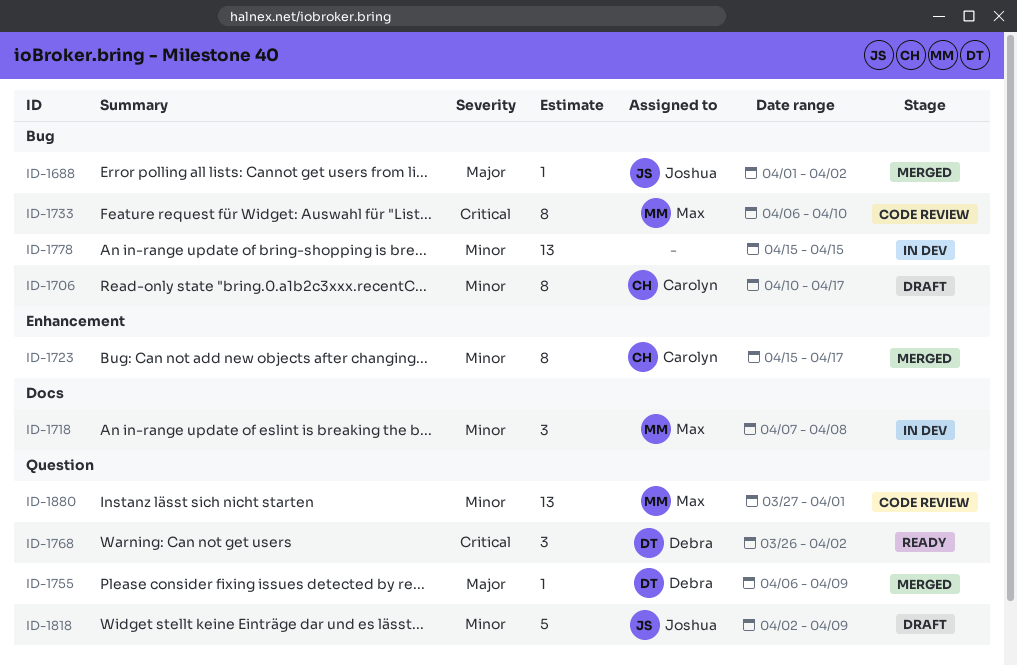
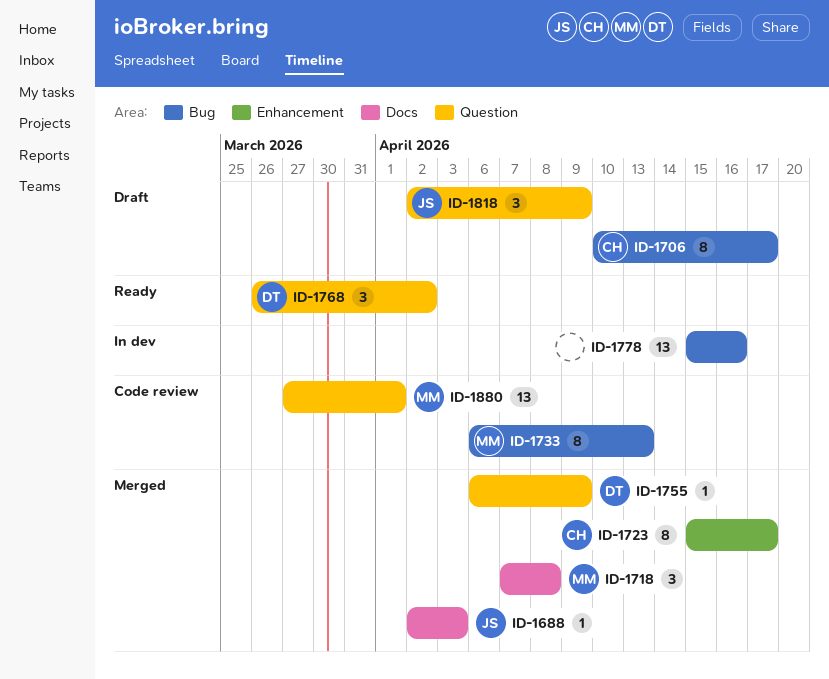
ID-1688, label: Bug -> Docs
ID-1688, start: Apr 1 -> Apr 2
ID-1688, due: Apr 2 -> Apr 3
ID-1718, status: In dev -> Merged
ID-1733, due: Apr 10 -> Apr 13
ID-1778, due: Apr 15 -> Apr 16
ID-1818, estimate: 5 -> 3

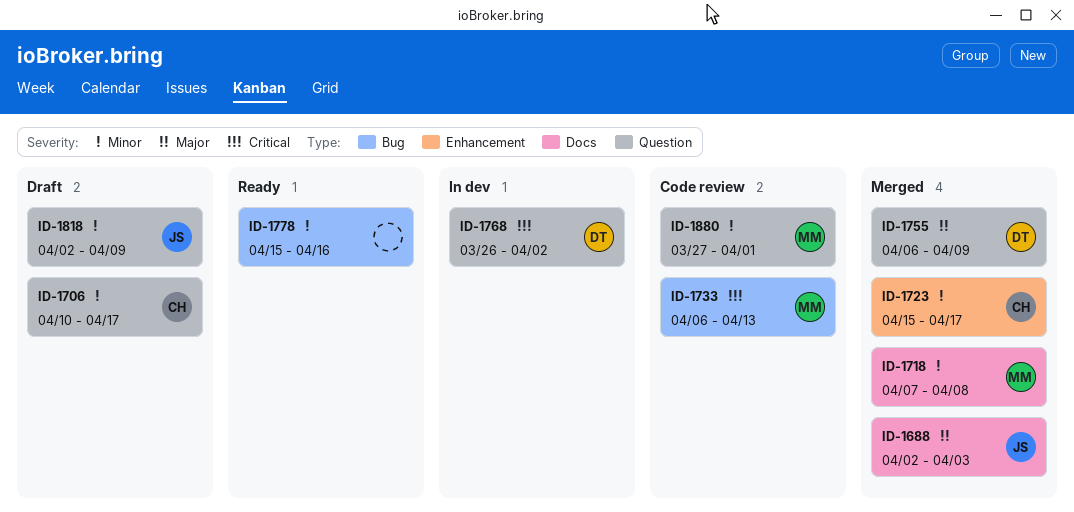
ID-1706, label: Bug -> Question
ID-1768, status: Ready -> In dev
ID-1778, status: In dev -> Ready

